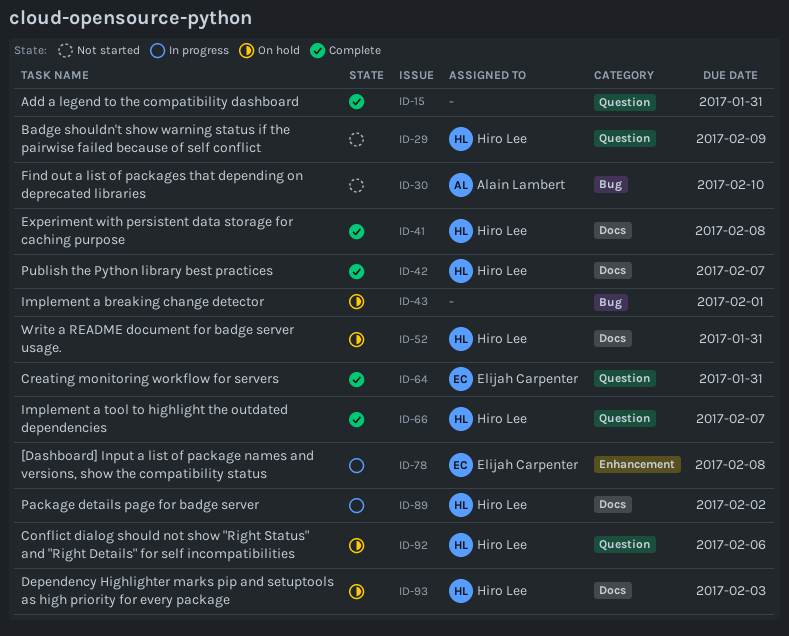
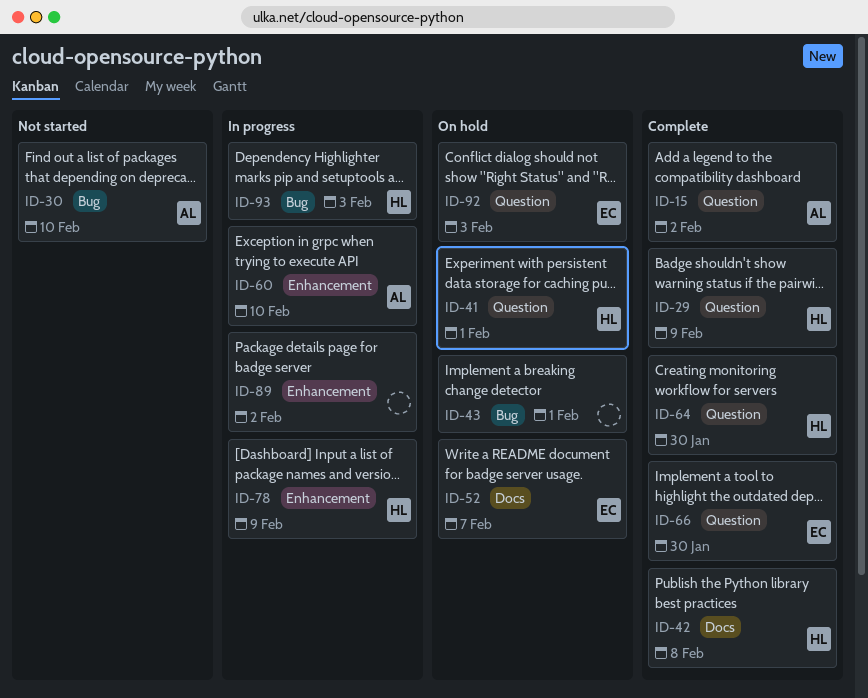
ID-15, owner: none -> Alain Lambert
ID-15, due: Jan 31 -> Feb 2
ID-29, status: Not started -> Complete
ID-41, status: Complete -> On hold
ID-41, label: Docs -> Question
ID-41, due: Feb 8 -> Feb 1
ID-42, due: Feb 7 -> Feb 8
ID-52, owner: Hiro Lee -> Elijah Carpenter
ID-52, due: Jan 31 -> Feb 7
ID-60: none -> present
ID-64, owner: Elijah Carpenter -> Hiro Lee
ID-64, due: Jan 31 -> Jan 30
ID-66, owner: Hiro Lee -> Elijah Carpenter
ID-66, due: Feb 7 -> Jan 30
ID-78, owner: Elijah Carpenter -> Hiro Lee
ID-78, due: Feb 8 -> Feb 9
ID-89, owner: Hiro Lee -> none
ID-89, label: Docs -> Enhancement
ID-92, owner: Hiro Lee -> Elijah Carpenter
ID-92, due: Feb 6 -> Feb 3
ID-93, status: On hold -> In progress
ID-93, label: Docs -> Bug

